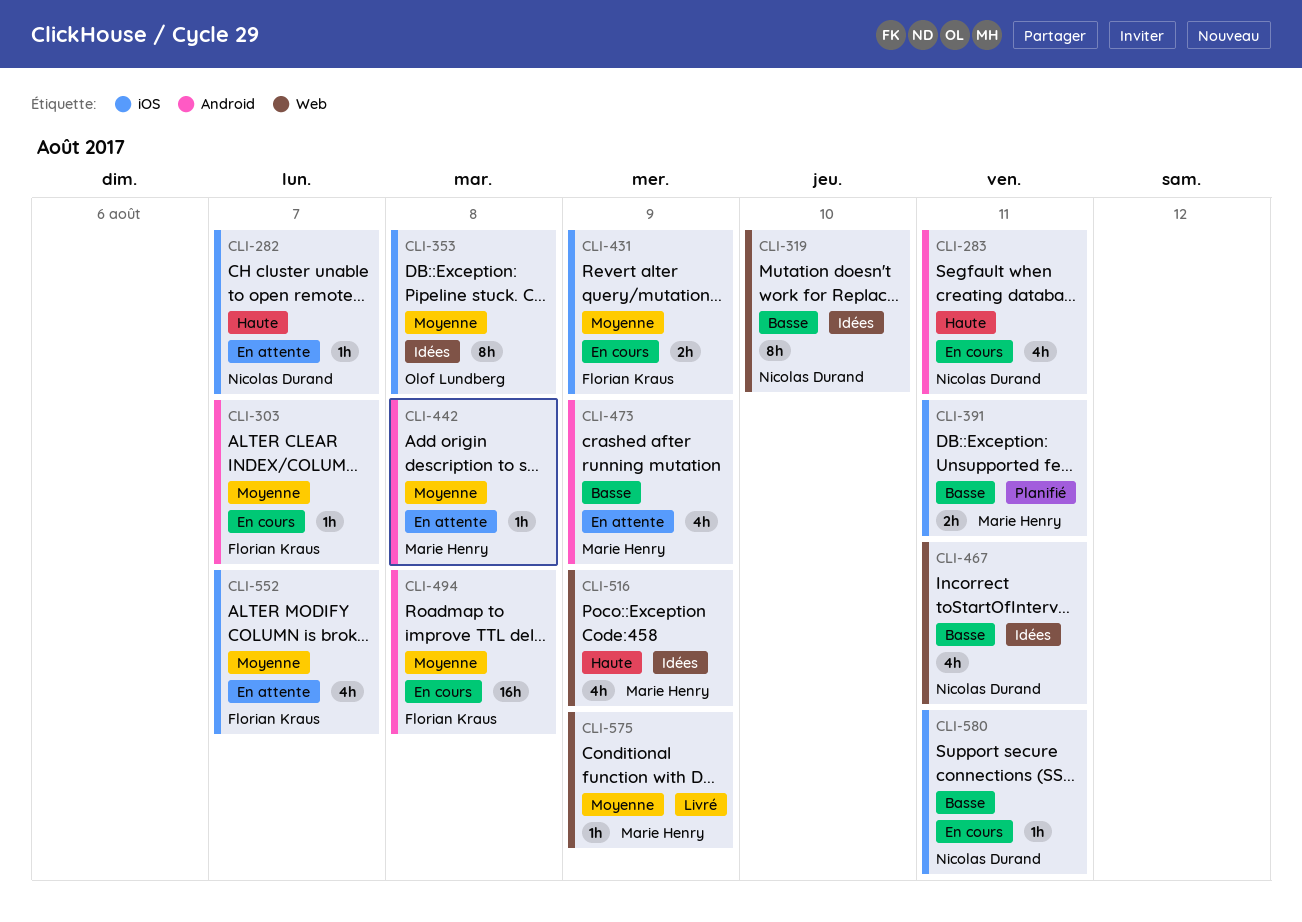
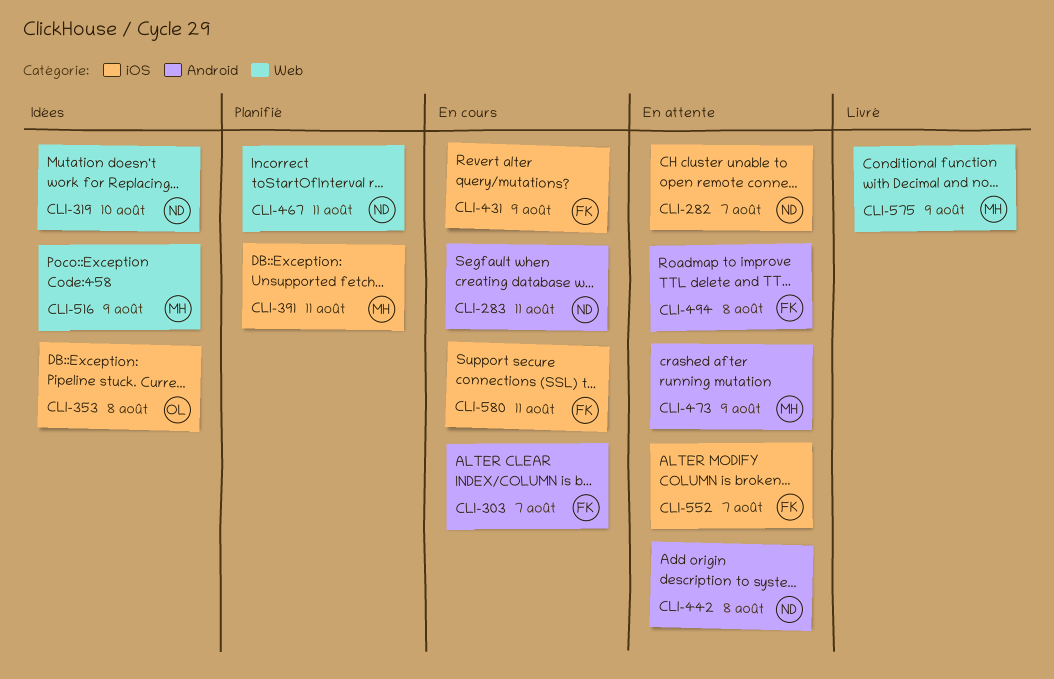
CLI-442, owner: Marie Henry -> Nicolas Durand
CLI-467, status: Idées -> Planifié
CLI-494, status: En cours -> En attente
CLI-580, owner: Nicolas Durand -> Florian Kraus

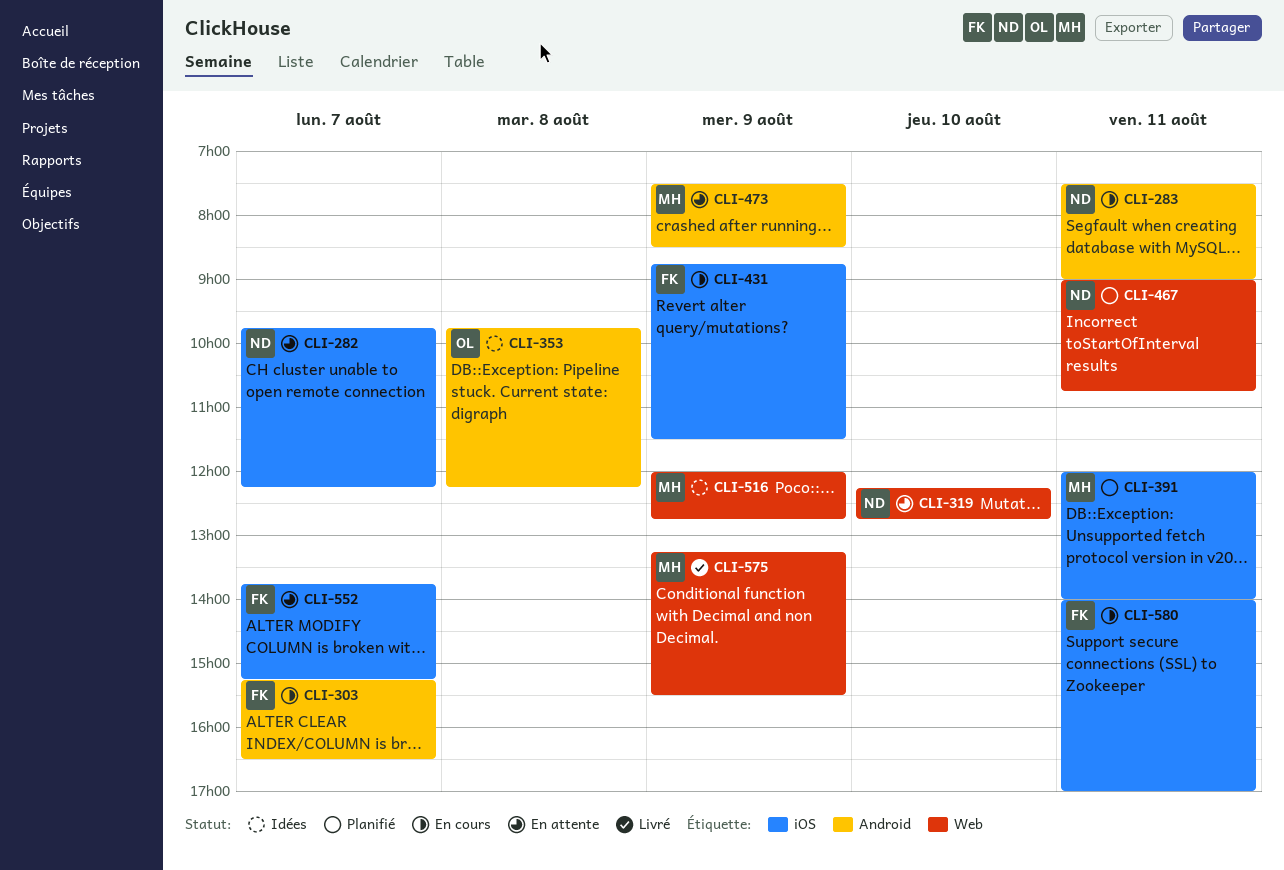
CLI-319, status: Idées -> En attente
CLI-353, label: iOS -> Android
CLI-442: present -> none
CLI-494: present -> none

